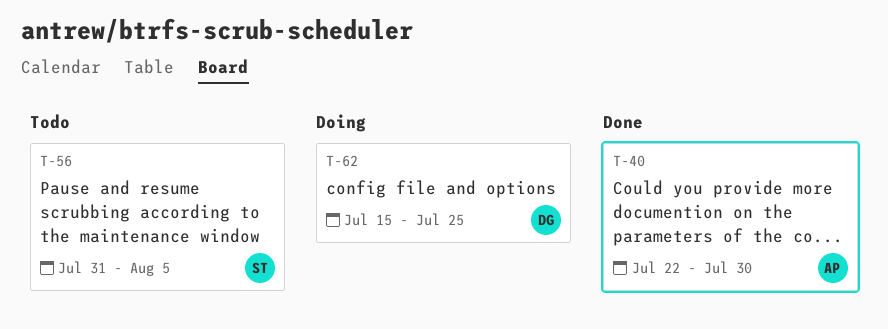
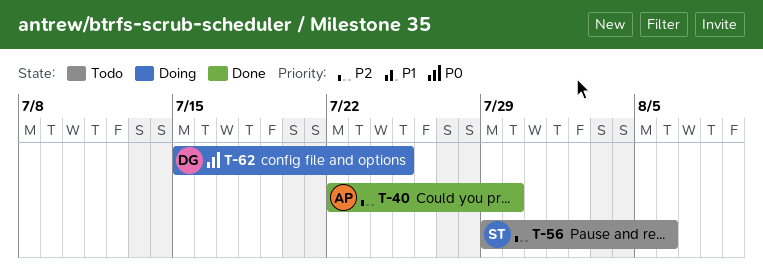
T-56, start: Jul 31 -> Jul 29
T-56, due: Aug 5 -> Aug 6

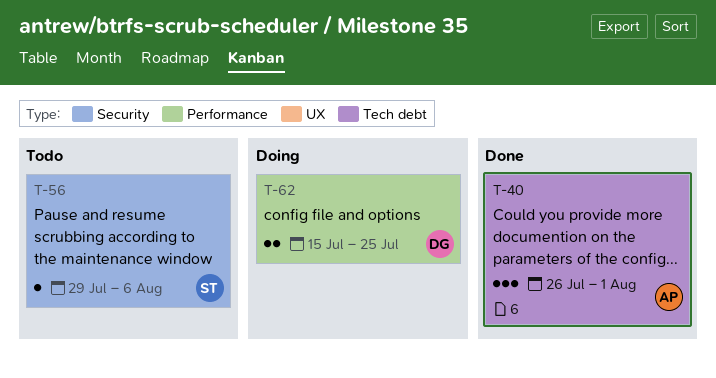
T-40, start: Jul 22 -> Jul 26
T-40, due: Jul 30 -> Aug 1

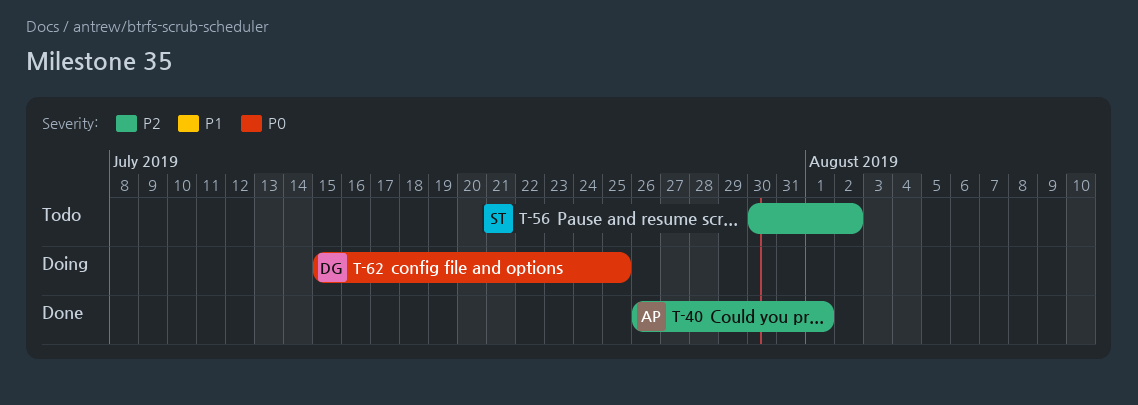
T-56, start: Jul 29 -> Jul 30
T-56, due: Aug 6 -> Aug 2

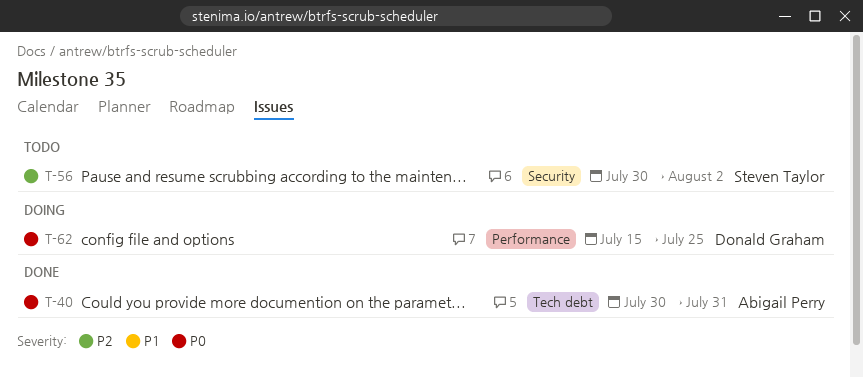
T-40, priority: P2 -> P0
T-40, start: Jul 26 -> Jul 30
T-40, due: Aug 1 -> Jul 31

